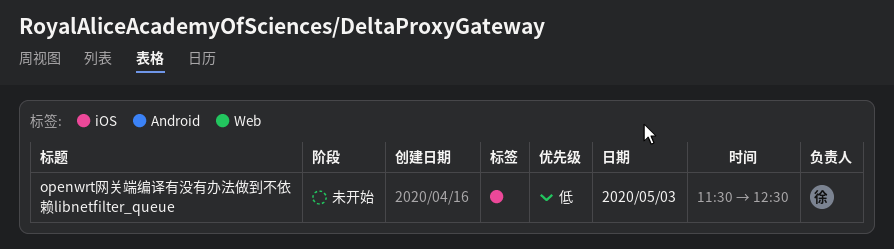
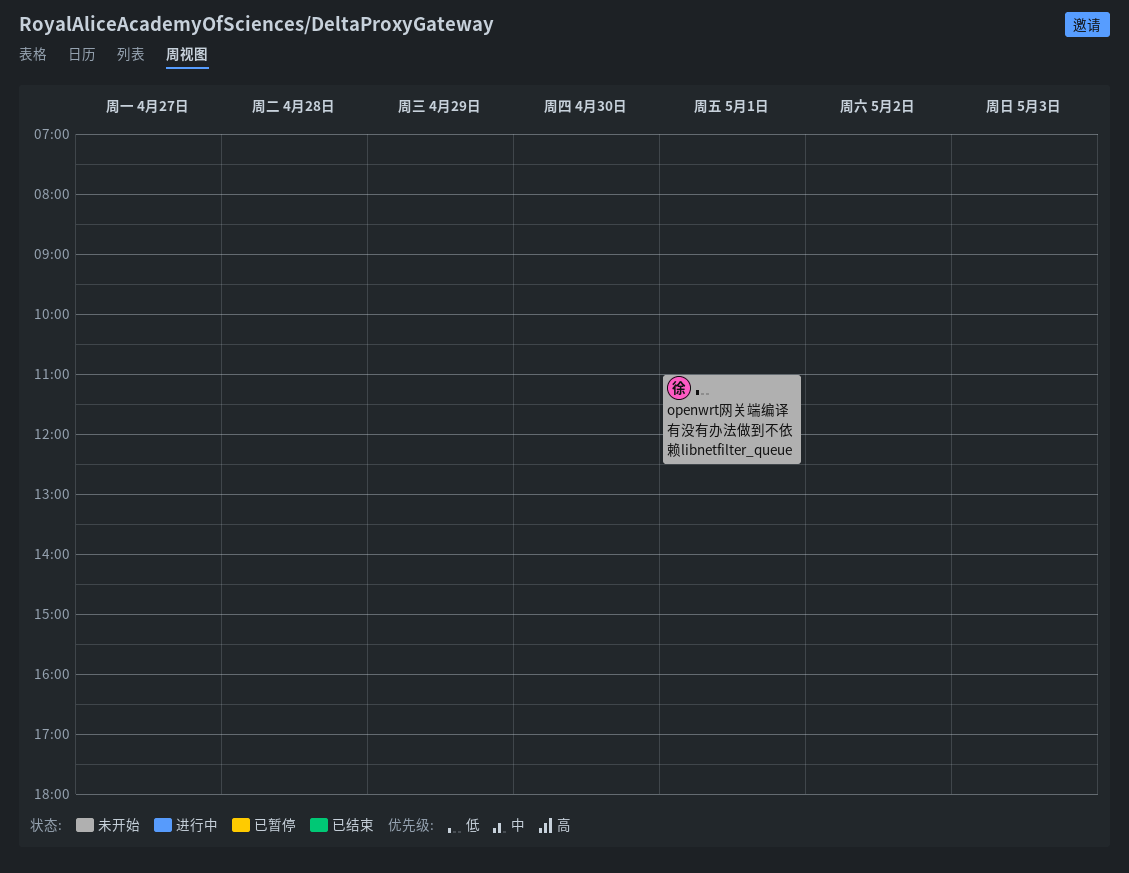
openwrt网关端编译有没有办法做到不依赖libnetfilter_queue, day: May 3 -> May 1
openwrt网关端编译有没有办法做到不依赖libnetfilter_queue, begins: 11:30 -> 11:00

